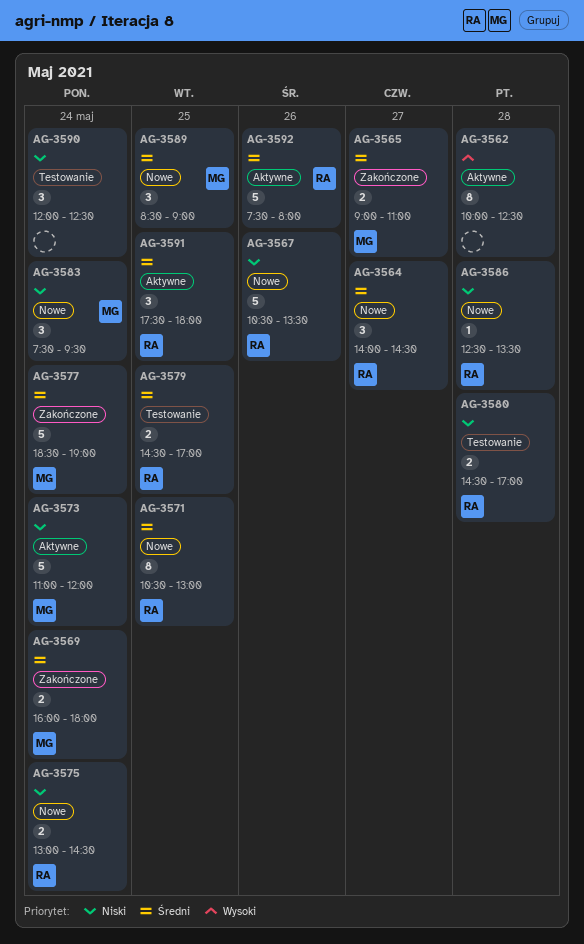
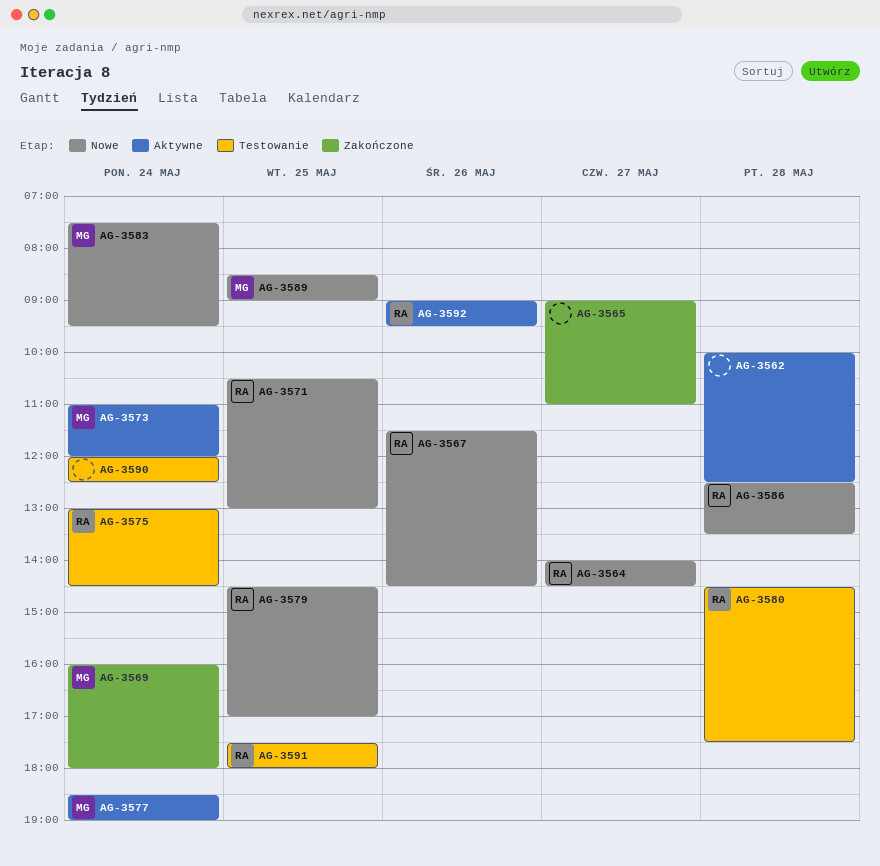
AG-3565, owner: MG -> none
AG-3567, begins: 10:30 -> 11:30
AG-3567, ends: 13:30 -> 14:30
AG-3575, status: Nowe -> Testowanie
AG-3577, status: Zakończone -> Aktywne
AG-3579, status: Testowanie -> Nowe
AG-3580, ends: 17:00 -> 17:30
AG-3591, status: Aktywne -> Testowanie
AG-3592, begins: 07:30 -> 09:00
AG-3592, ends: 08:00 -> 09:30

